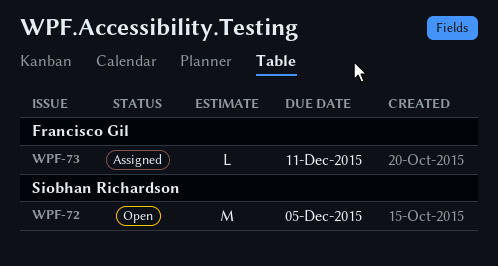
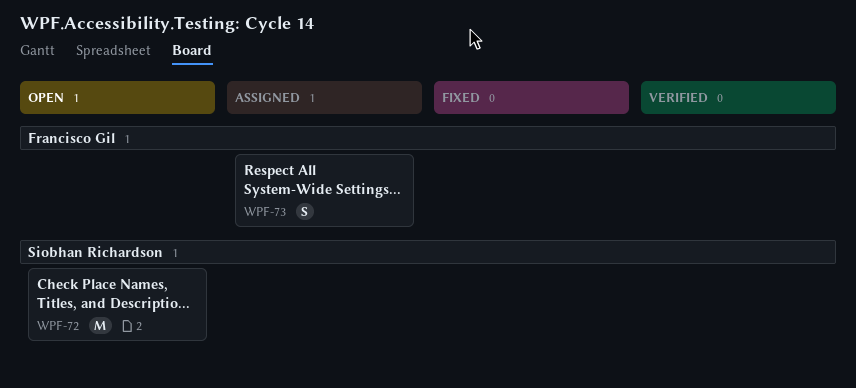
WPF-73, estimate: L -> S

